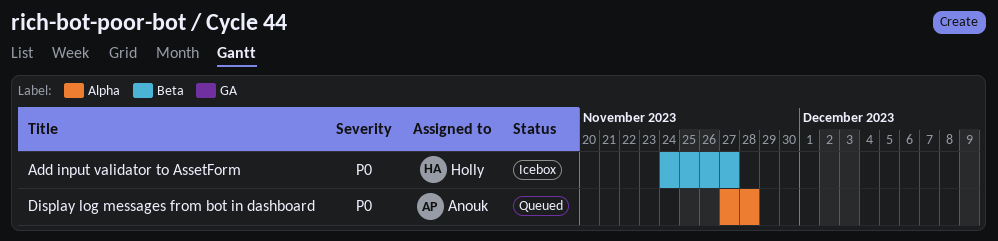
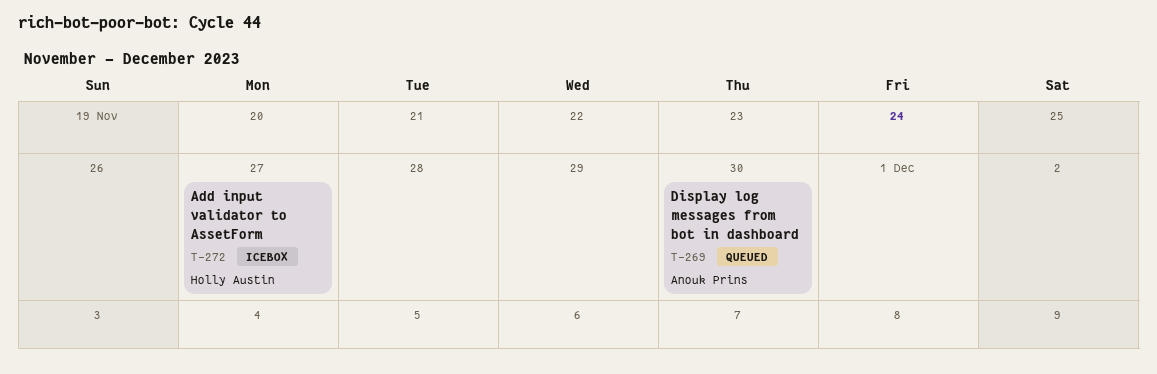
Display log messages from bot in dashboard, due: Nov 28 -> Nov 30

